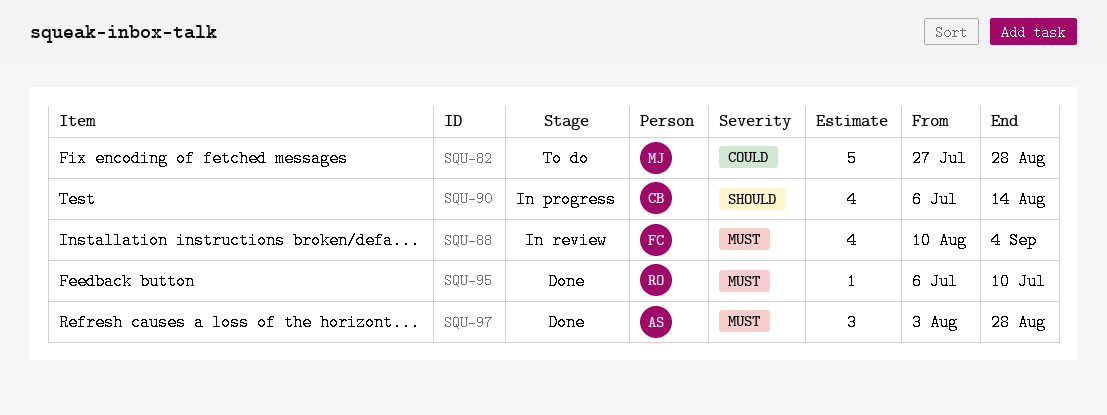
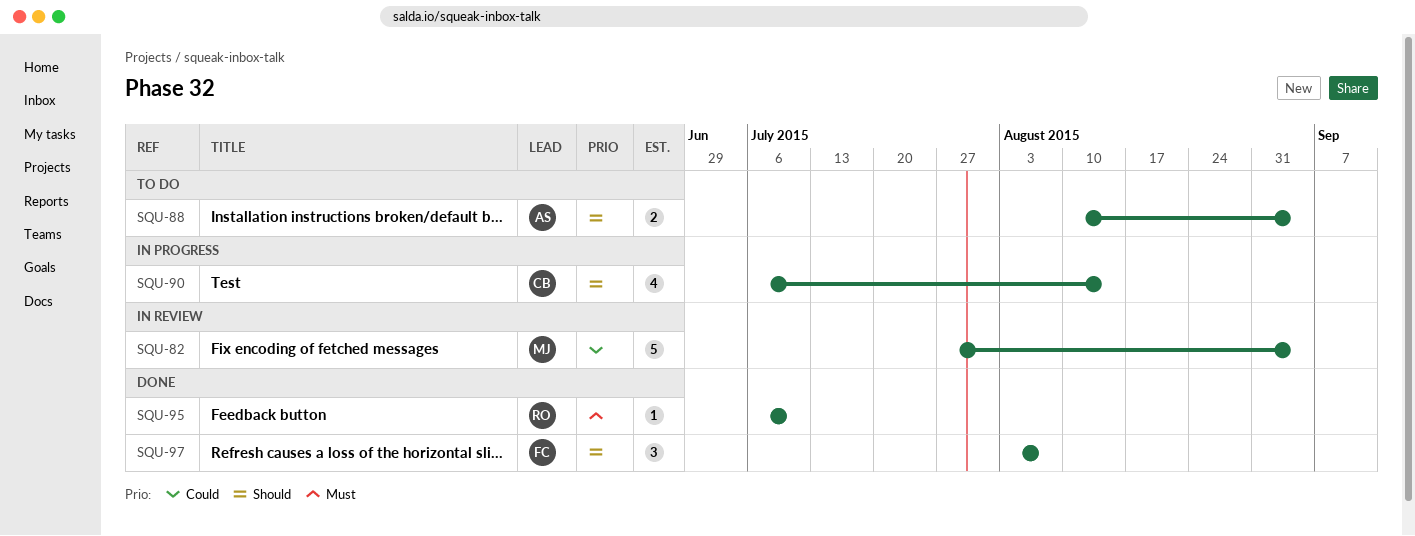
SQU-82, status: To do -> In review
SQU-82, due: Aug 28 -> Sep 4
SQU-88, status: In review -> To do
SQU-88, owner: FC -> AS
SQU-88, priority: Must -> Should
SQU-88, estimate: 4 -> 2
SQU-97, owner: AS -> FC
SQU-97, priority: Must -> Should
SQU-97, due: Aug 28 -> Aug 7

